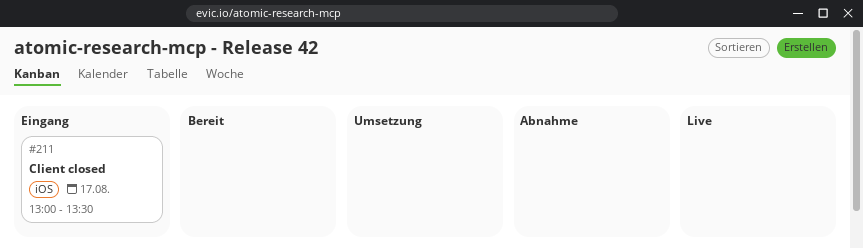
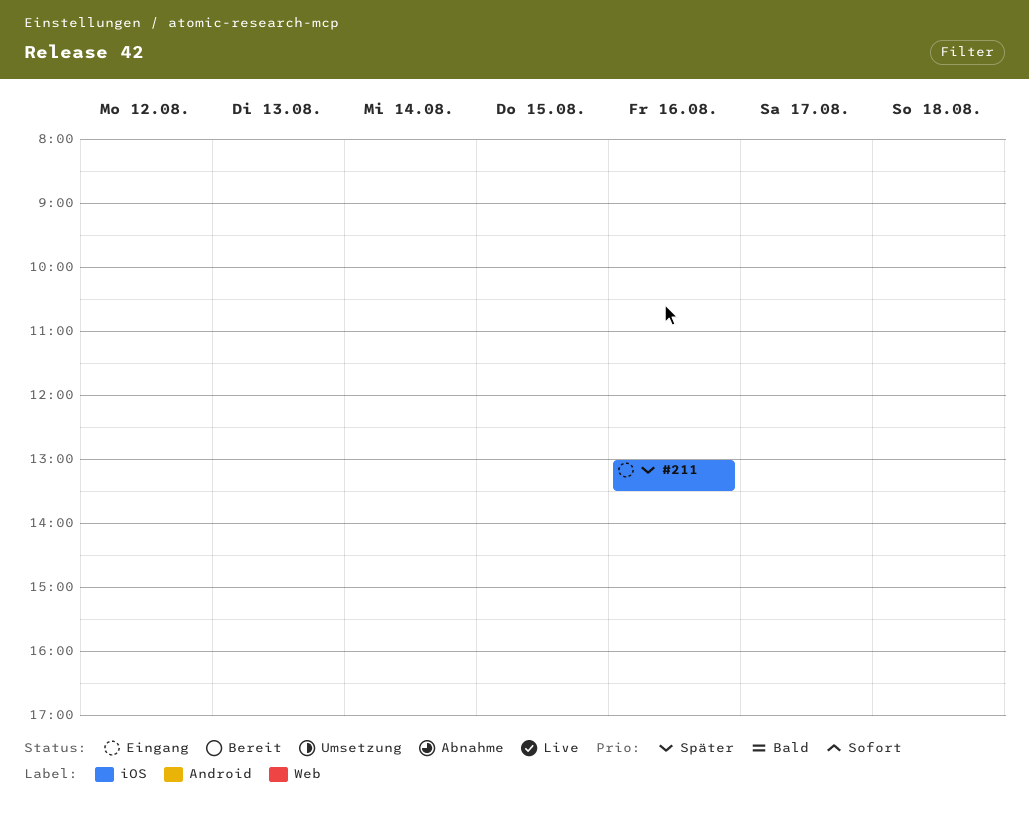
#211, day: Aug 17 -> Aug 16

